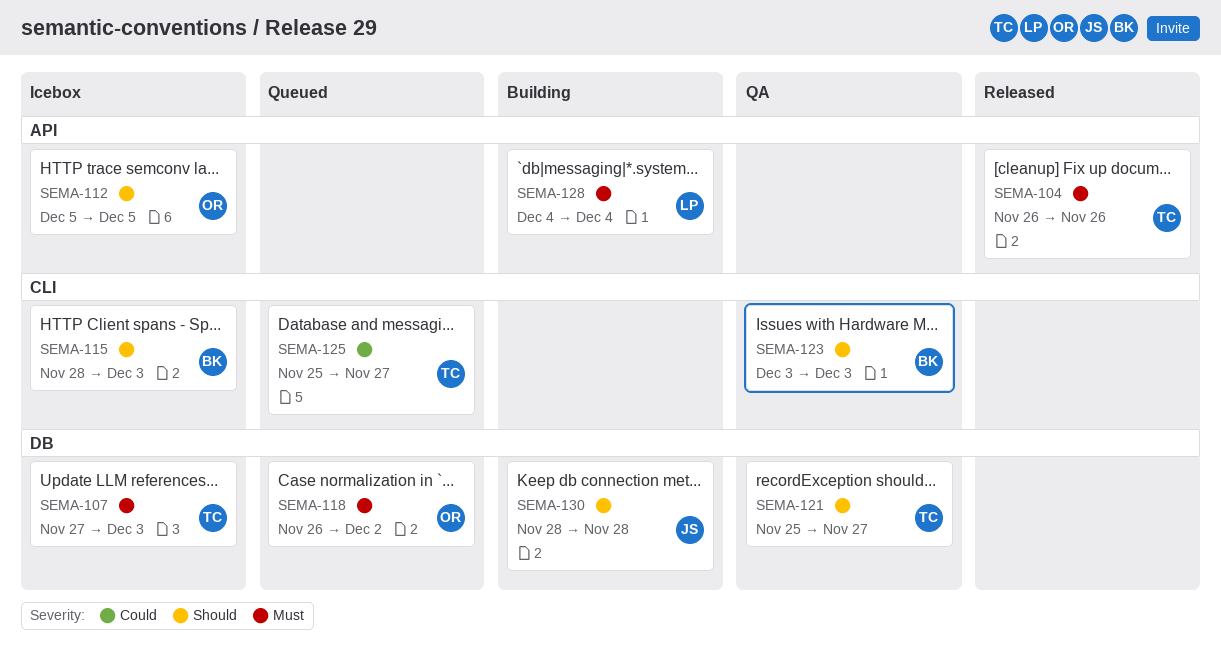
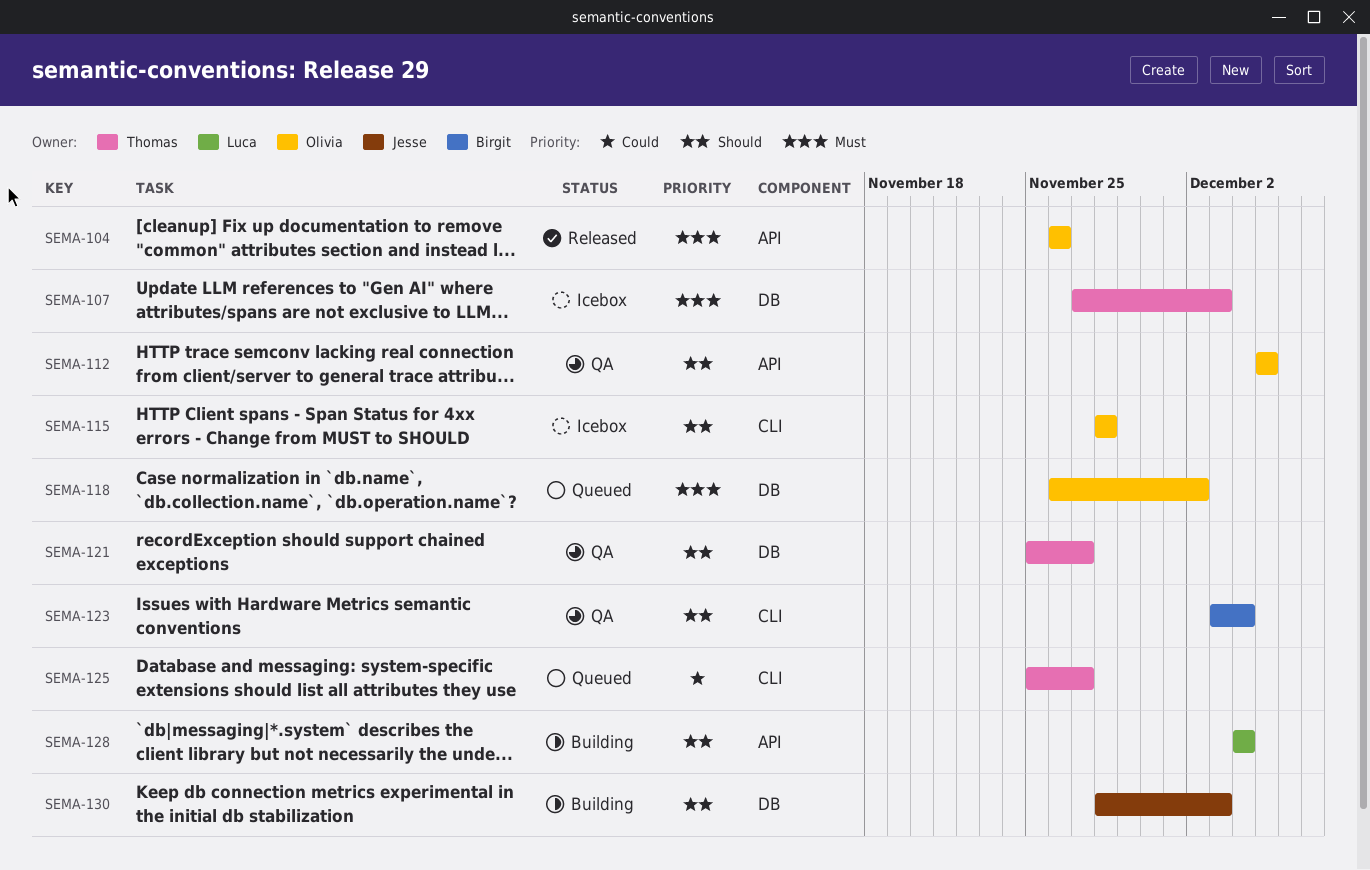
SEMA-104, owner: Thomas -> Olivia
SEMA-112, status: Icebox -> QA
SEMA-115, owner: Birgit -> Olivia
SEMA-115, due: Dec 3 -> Nov 28
SEMA-123, due: Dec 3 -> Dec 4
SEMA-128, priority: Must -> Should
SEMA-130, due: Nov 28 -> Dec 3

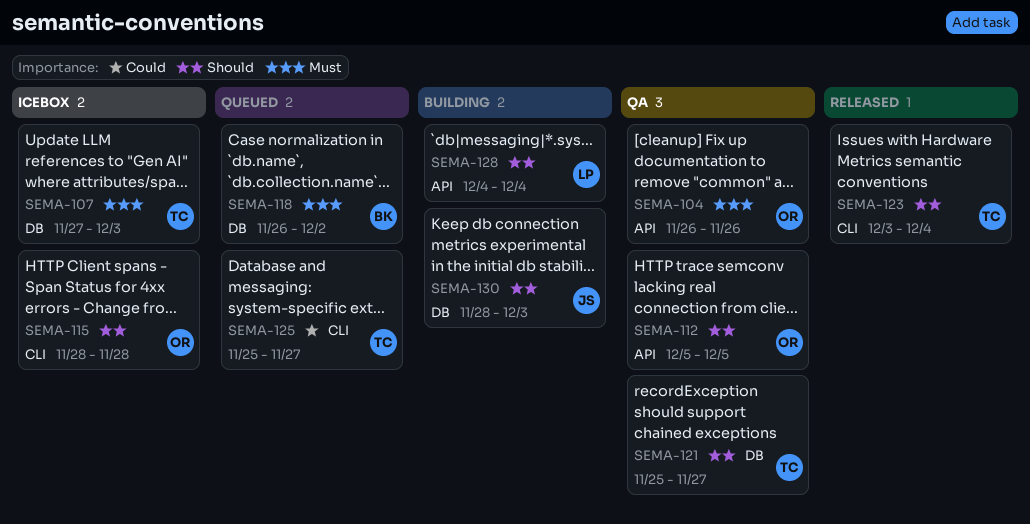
SEMA-104, status: Released -> QA
SEMA-118, owner: Olivia -> Birgit
SEMA-123, status: QA -> Released
SEMA-123, owner: Birgit -> Thomas

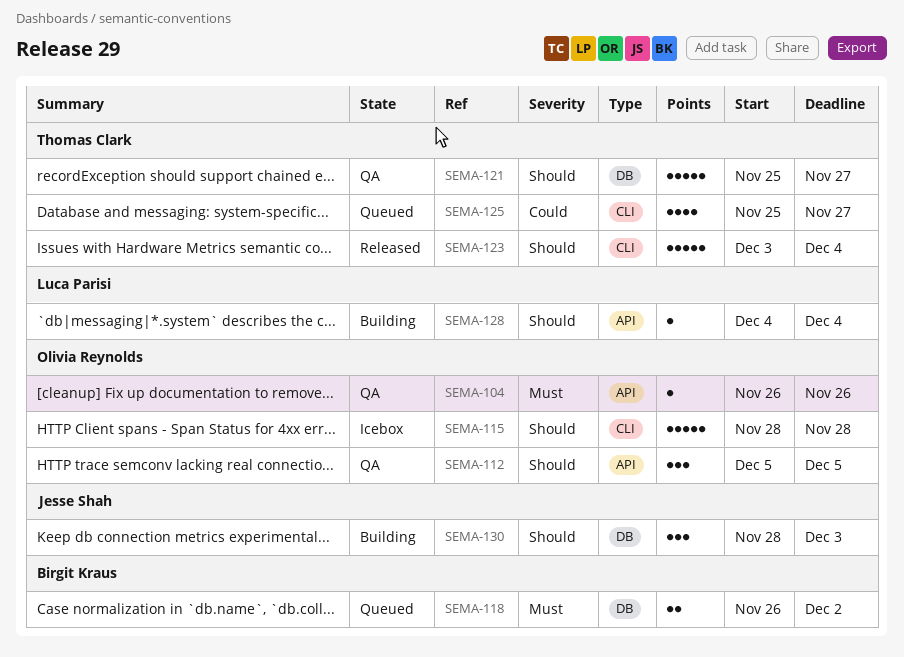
SEMA-107: present -> none

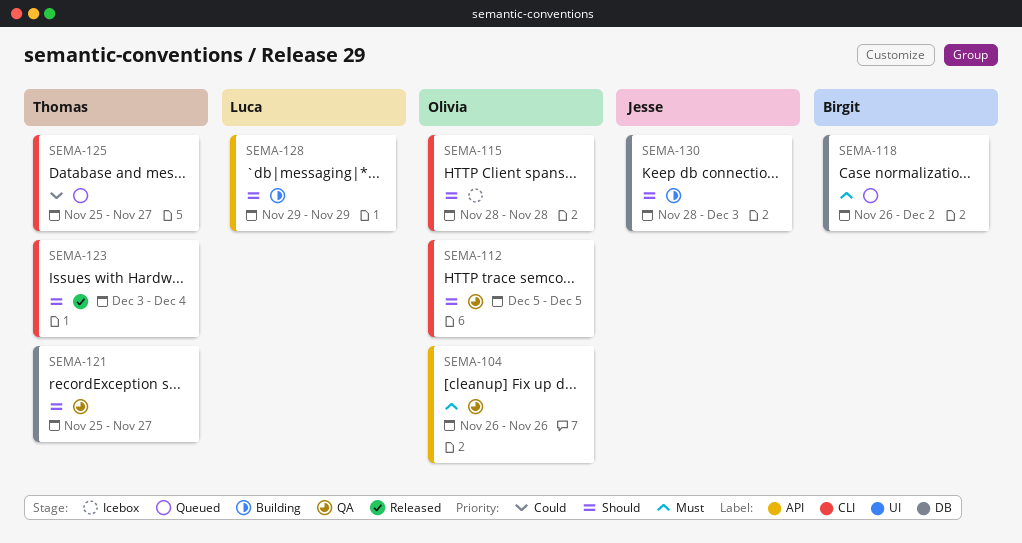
SEMA-112, label: API -> CLI
SEMA-128, start: Dec 4 -> Nov 29
SEMA-128, due: Dec 4 -> Nov 29

